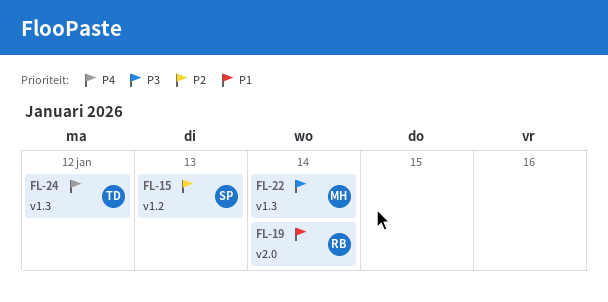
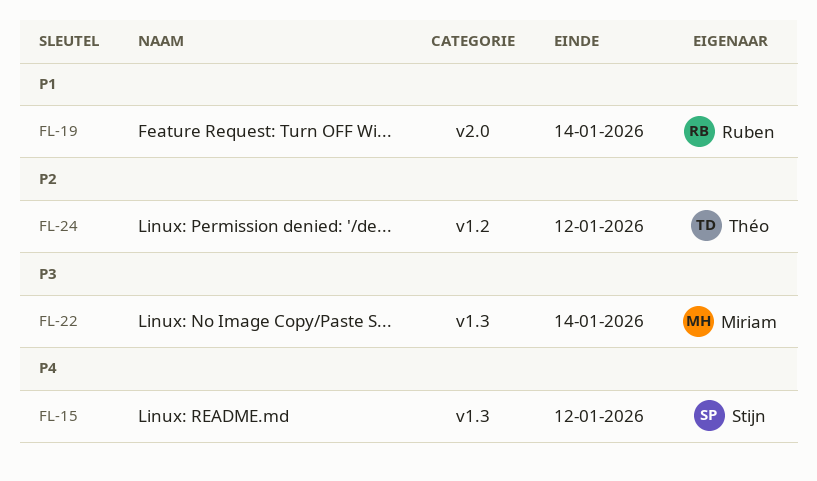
FL-15, priority: P2 -> P4
FL-15, label: v1.2 -> v1.3
FL-15, due: Jan 13 -> Jan 12
FL-24, priority: P4 -> P2
FL-24, label: v1.3 -> v1.2

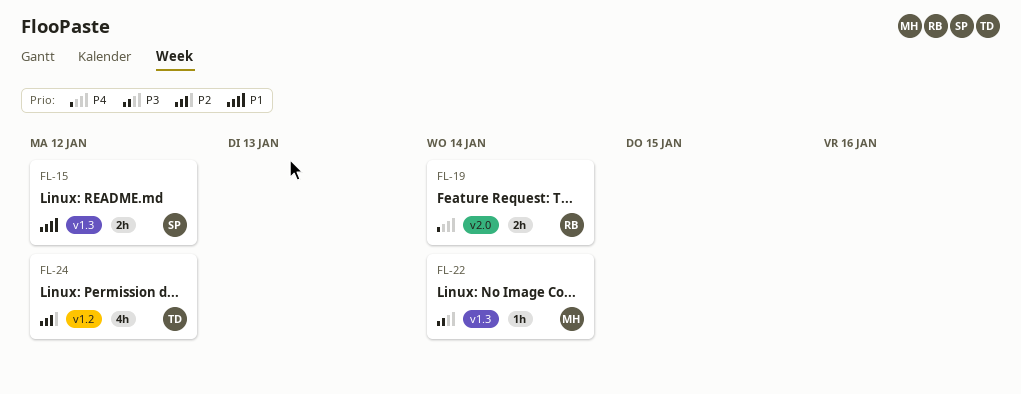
FL-15, priority: P4 -> P1
FL-19, priority: P1 -> P4

